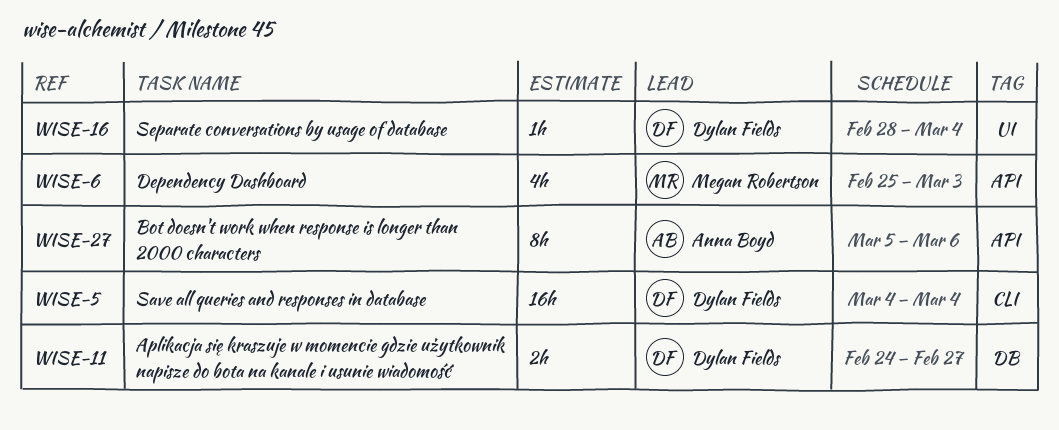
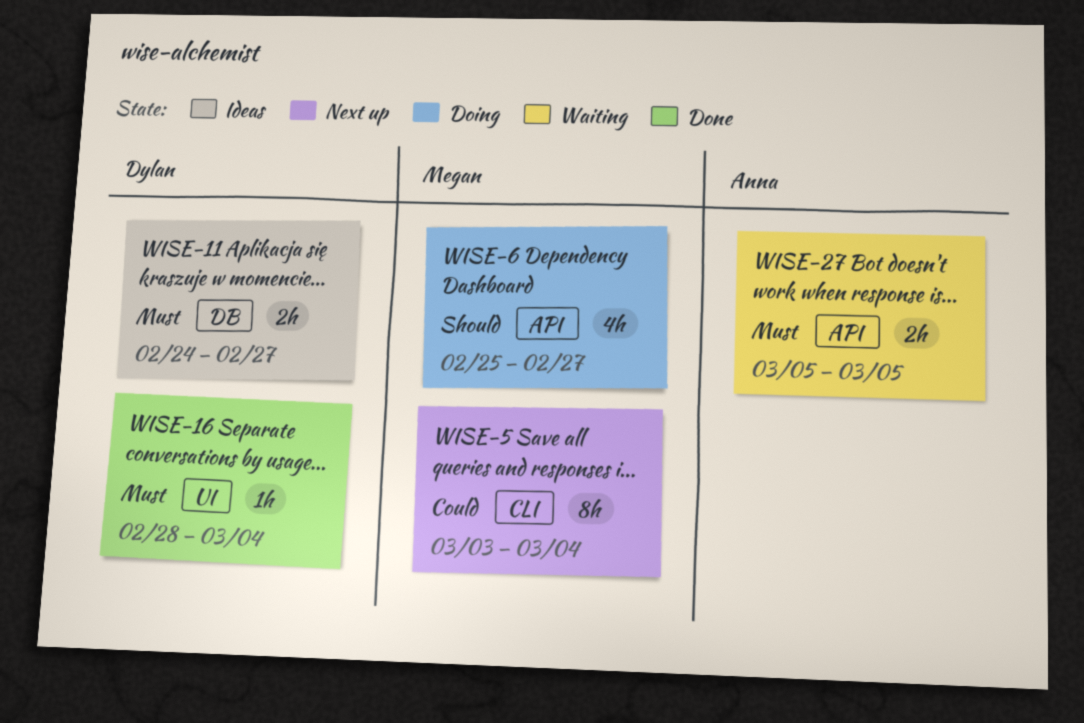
WISE-5, owner: Dylan Fields -> Megan Robertson
WISE-5, estimate: 16h -> 8h
WISE-5, start: Mar 4 -> Mar 3
WISE-6, due: Mar 3 -> Feb 27
WISE-27, estimate: 8h -> 2h
WISE-27, due: Mar 6 -> Mar 5

